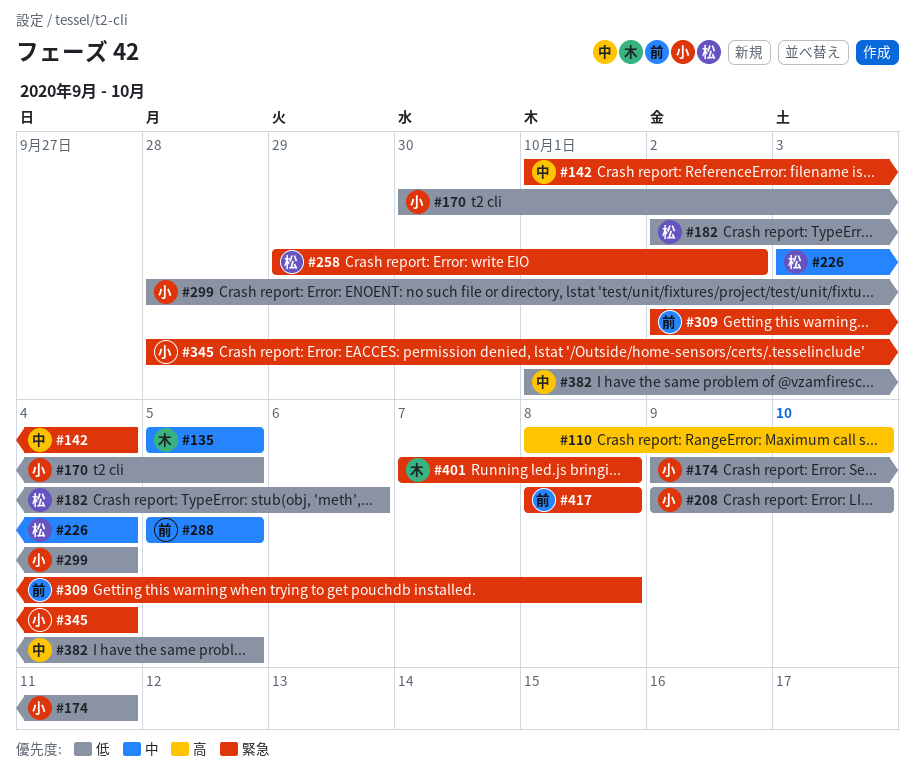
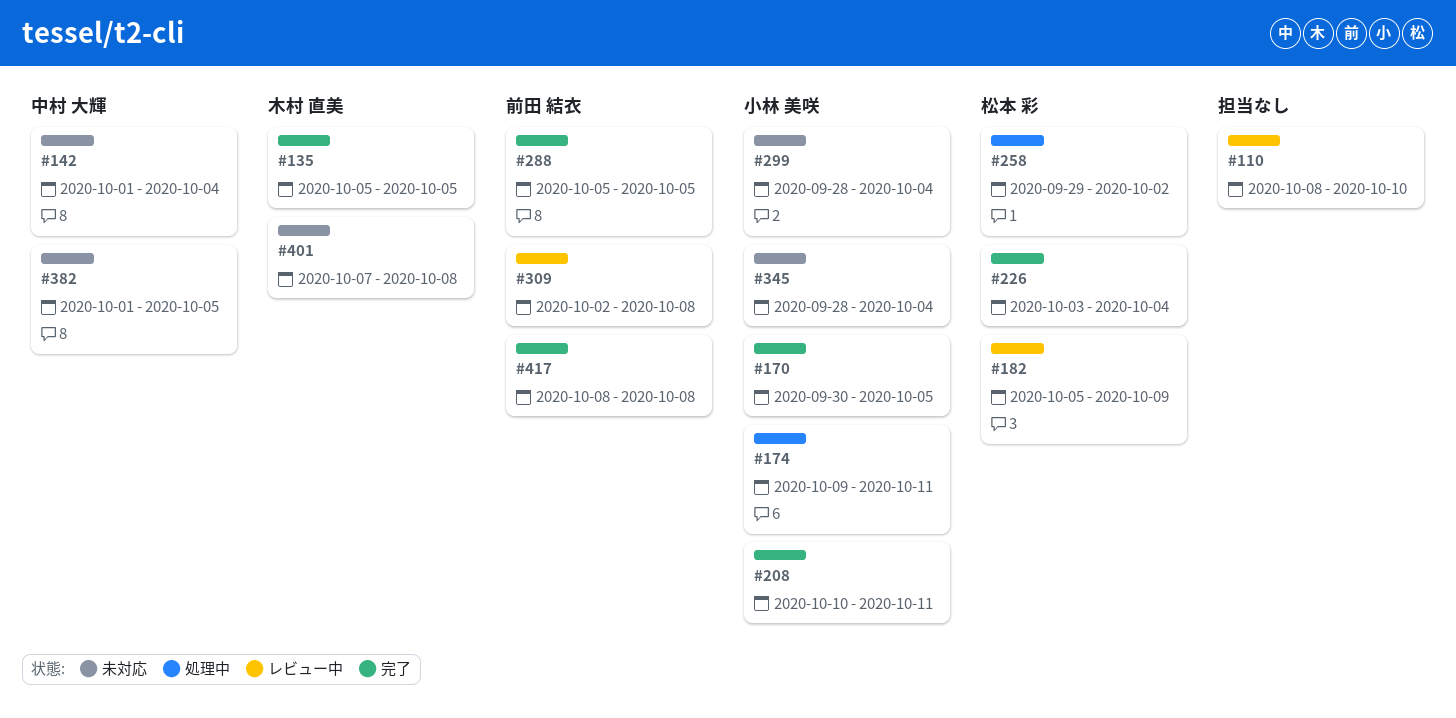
#182, start: Oct 2 -> Oct 5
#182, due: Oct 6 -> Oct 9
#208, start: Oct 9 -> Oct 10
#208, due: Oct 10 -> Oct 11

